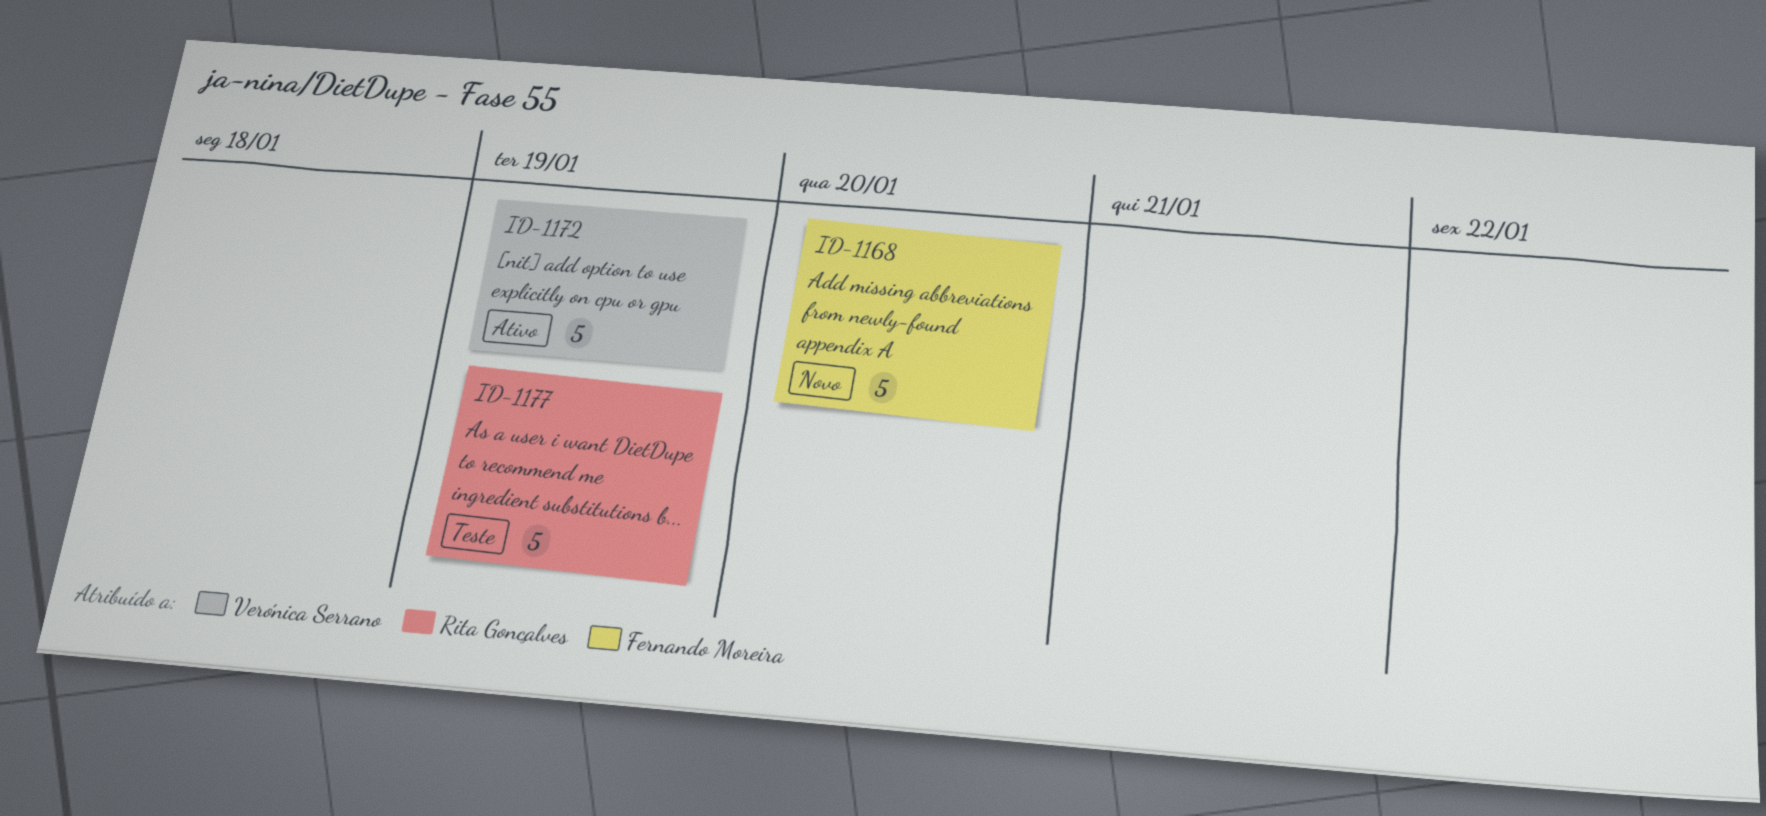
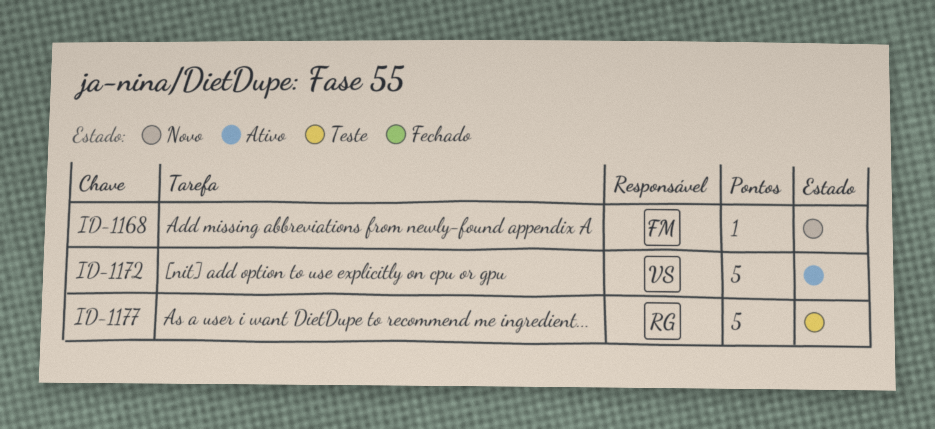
ID-1168, estimate: 5 -> 1

